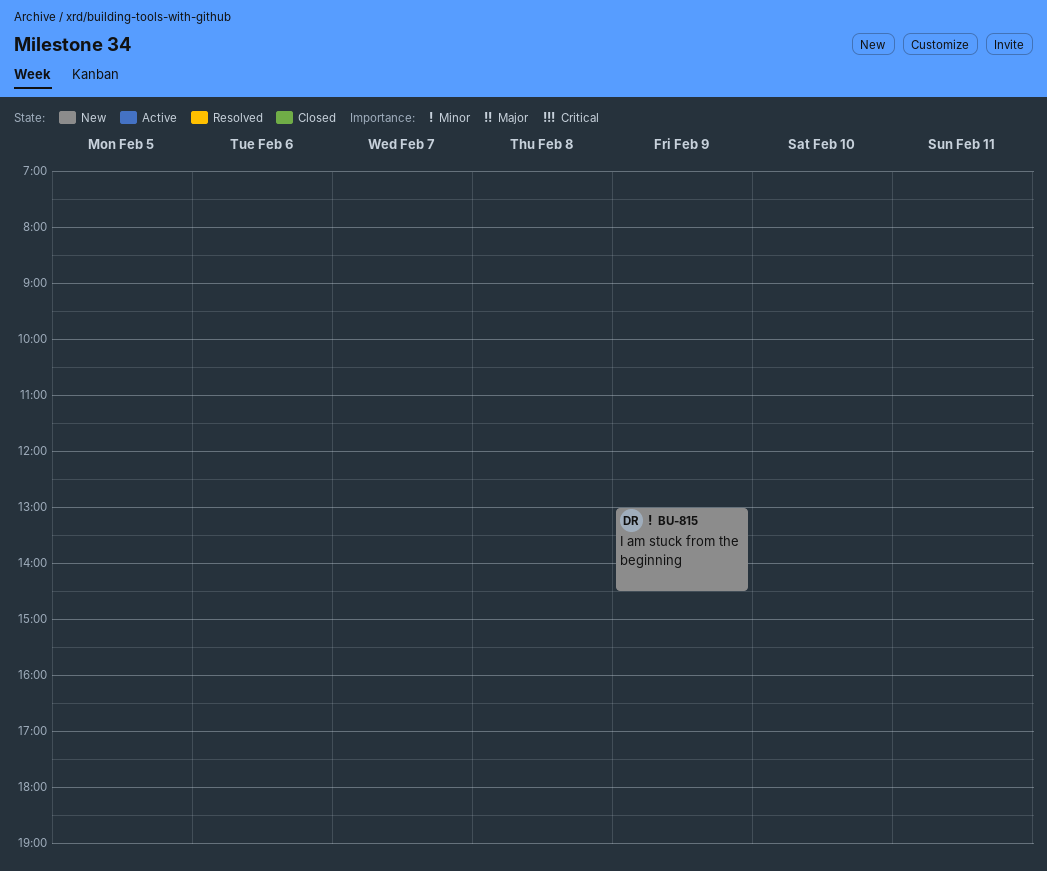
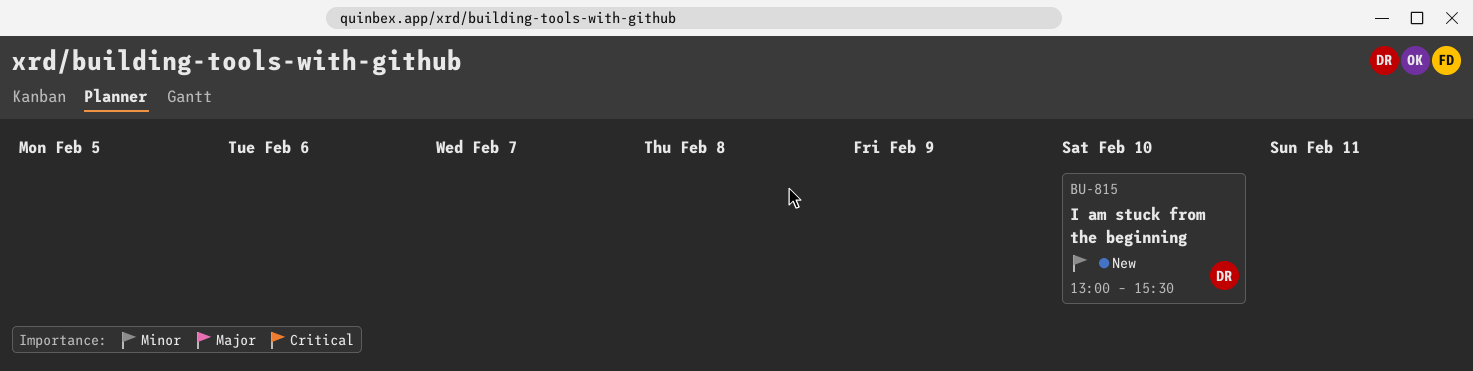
BU-815, day: Feb 9 -> Feb 10
BU-815, ends: 14:30 -> 15:30

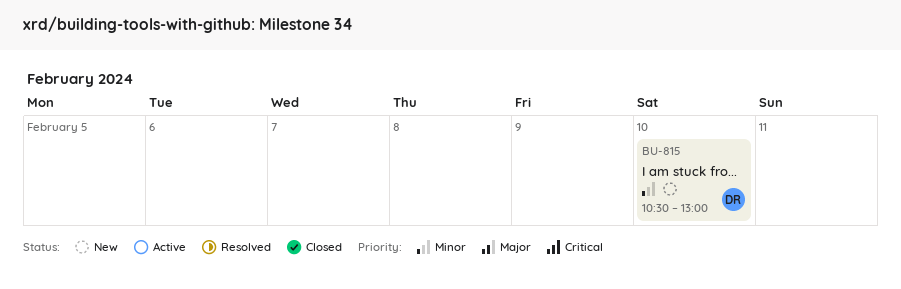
BU-815, begins: 13:00 -> 10:30
BU-815, ends: 15:30 -> 13:00

